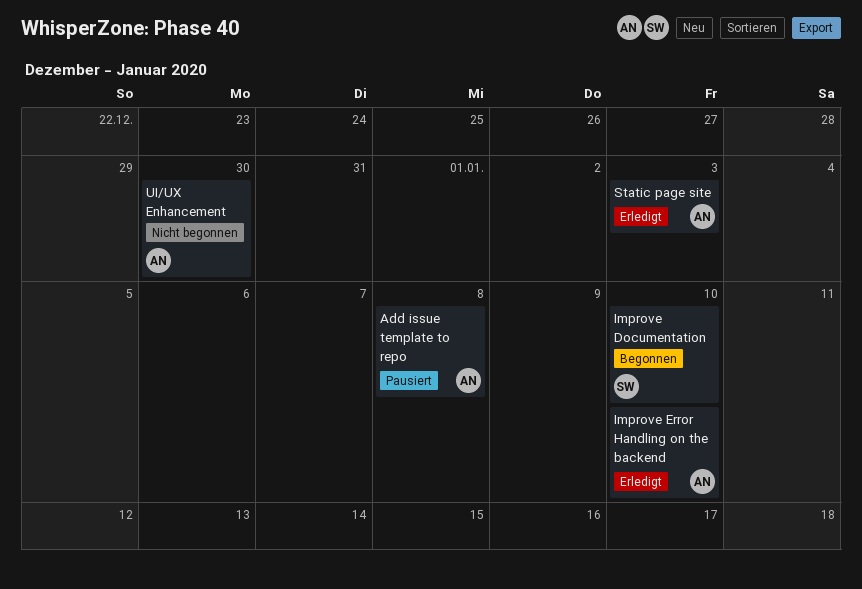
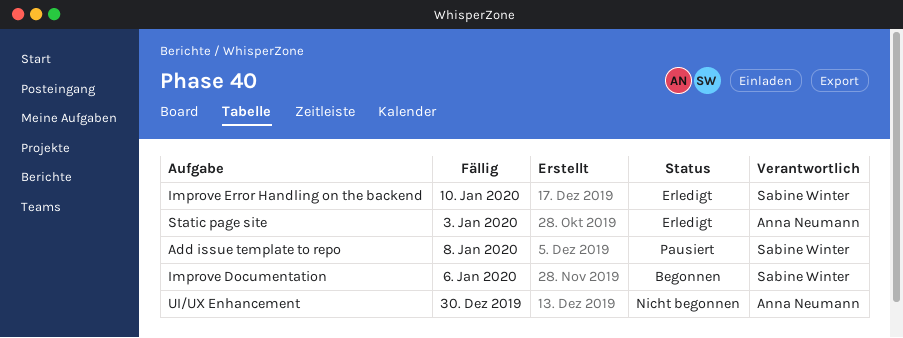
Add issue template to repo, owner: Anna Neumann -> Sabine Winter
Improve Documentation, due: Jan 10 -> Jan 6
Improve Error Handling on the backend, owner: Anna Neumann -> Sabine Winter

